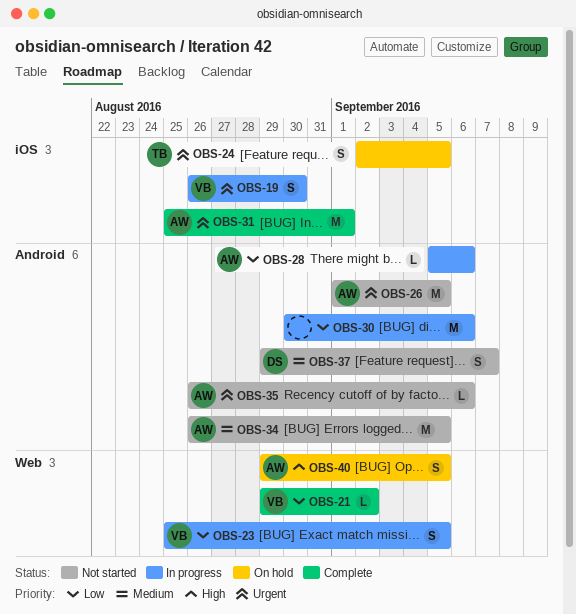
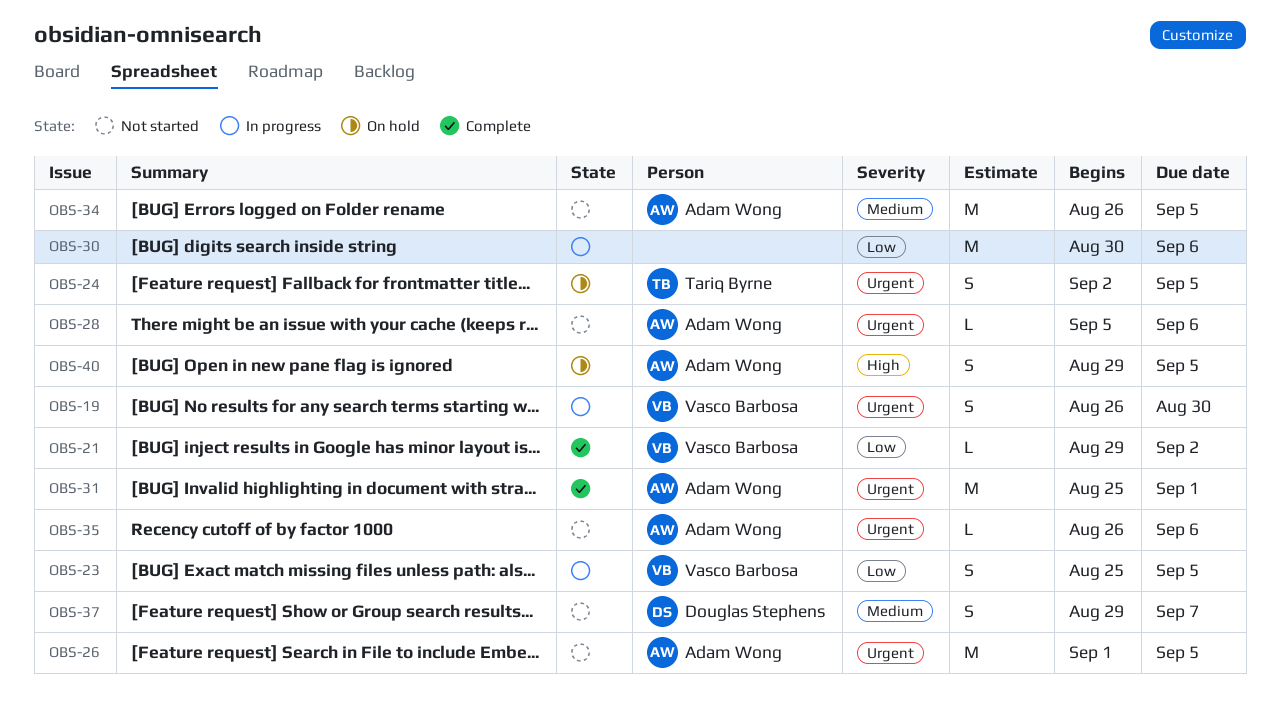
OBS-28, status: In progress -> Not started
OBS-28, priority: Low -> Urgent

